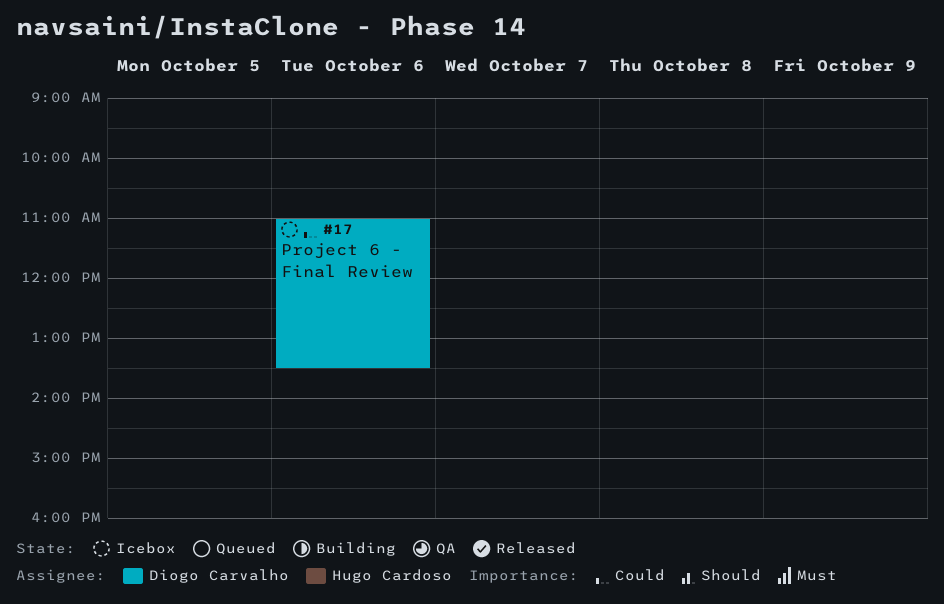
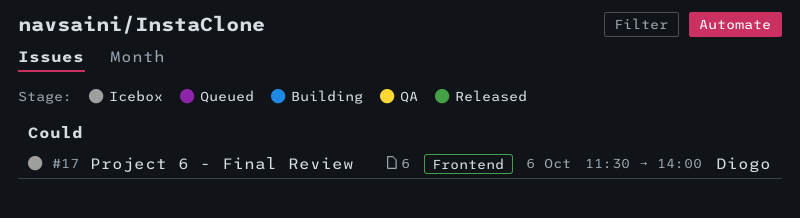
#17, begins: 11:00 -> 11:30
#17, ends: 13:30 -> 14:00

